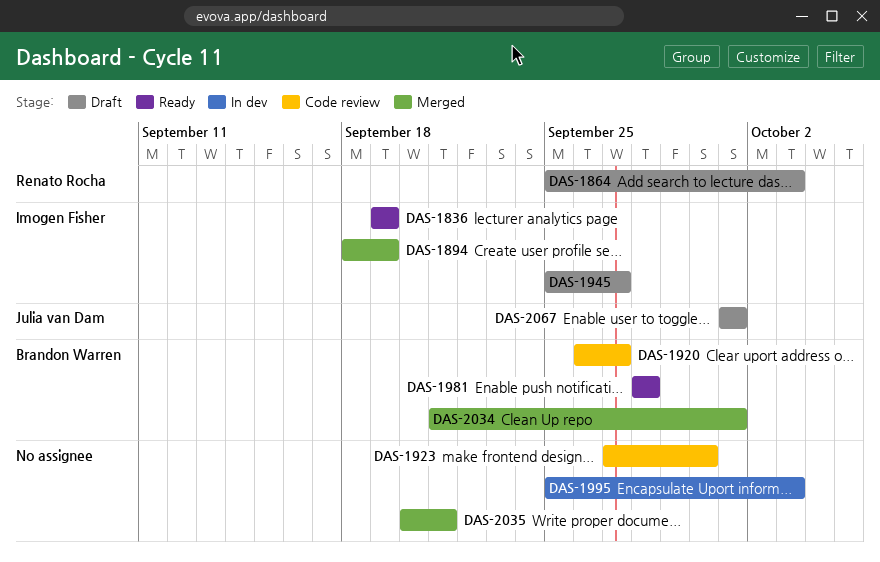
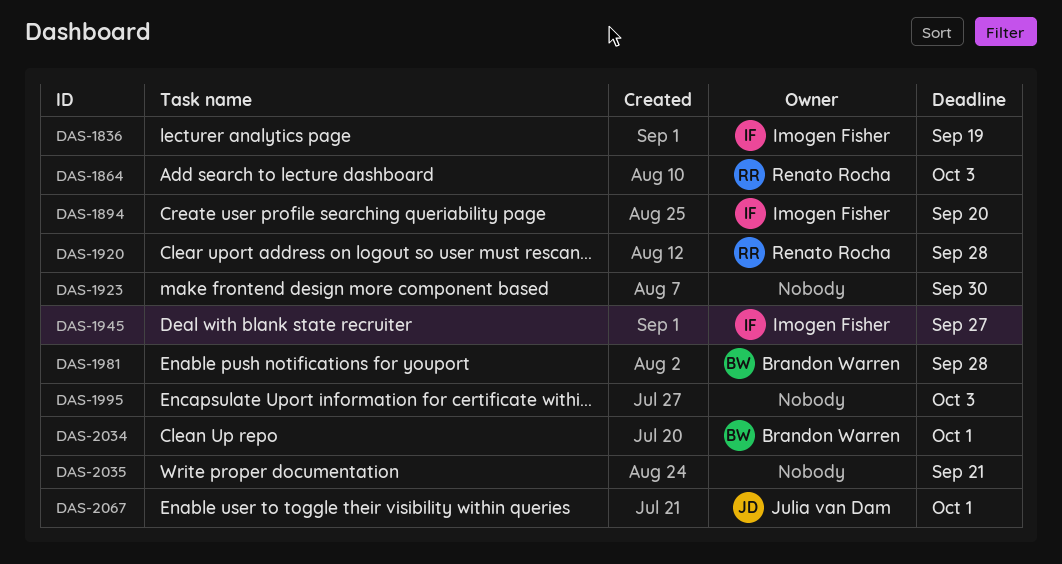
DAS-1894, due: Sep 19 -> Sep 20
DAS-1920, owner: Brandon Warren -> Renato Rocha
DAS-1920, due: Sep 27 -> Sep 28

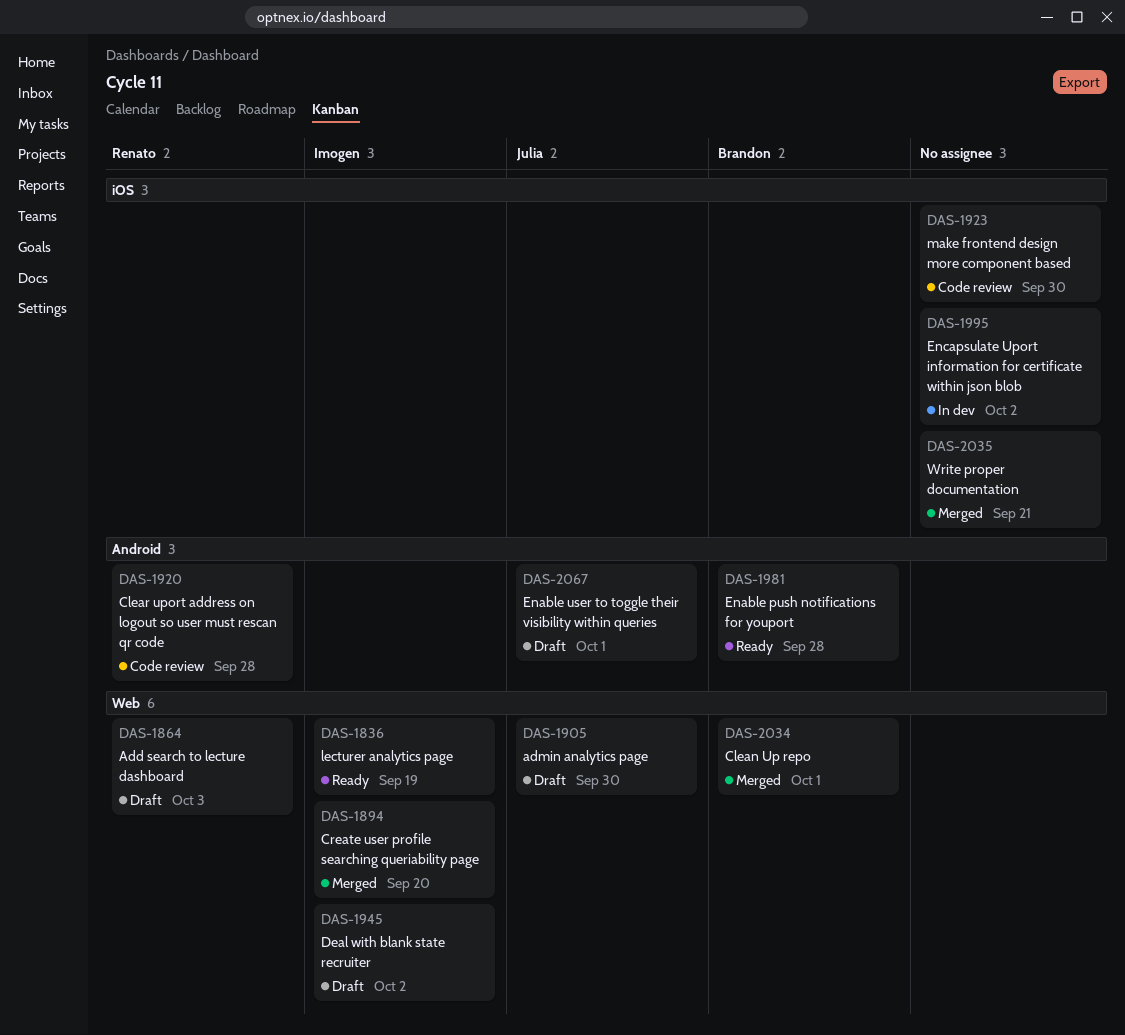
DAS-1905: none -> present
DAS-1945, due: Sep 27 -> Oct 2
DAS-1995, due: Oct 3 -> Oct 2

